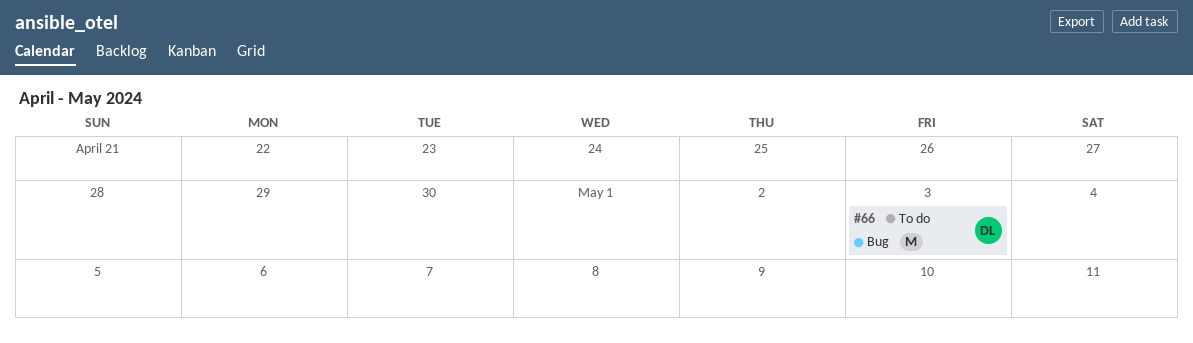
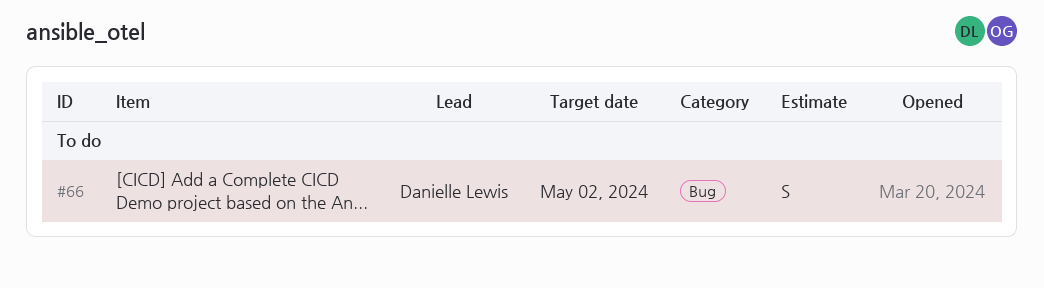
#66, estimate: M -> S
#66, due: May 3 -> May 2

